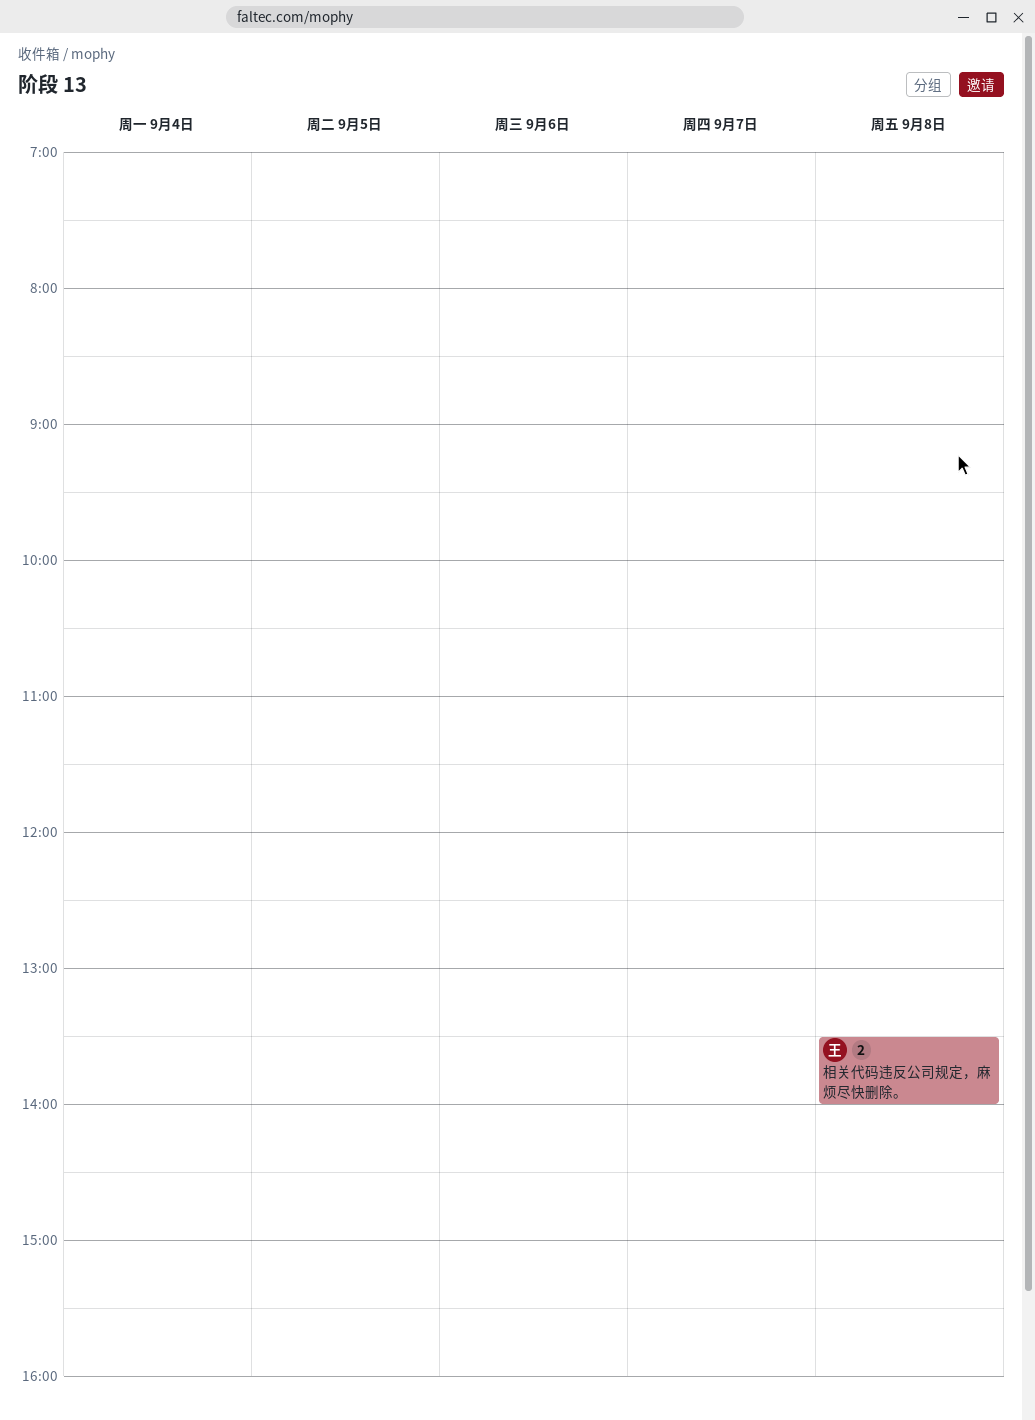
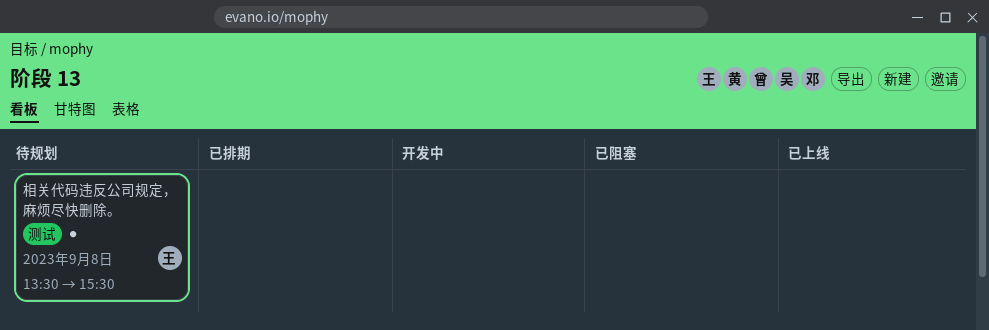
相关代码违反公司规定，麻烦尽快删除。, estimate: 2 -> 1
相关代码违反公司规定，麻烦尽快删除。, ends: 14:00 -> 15:30

